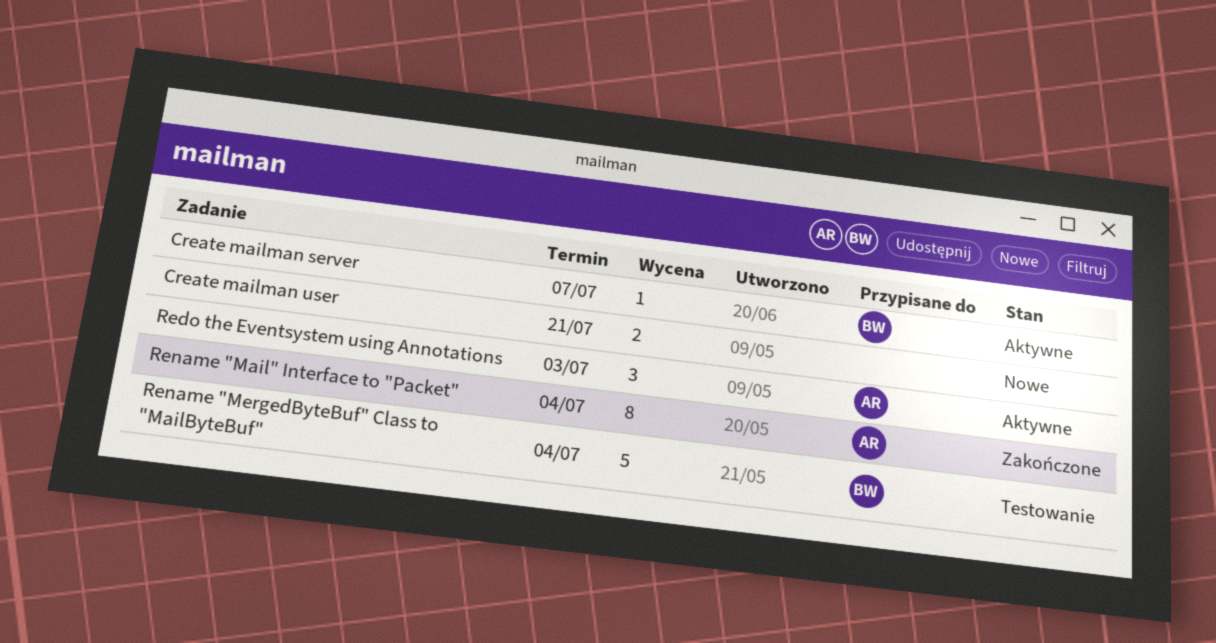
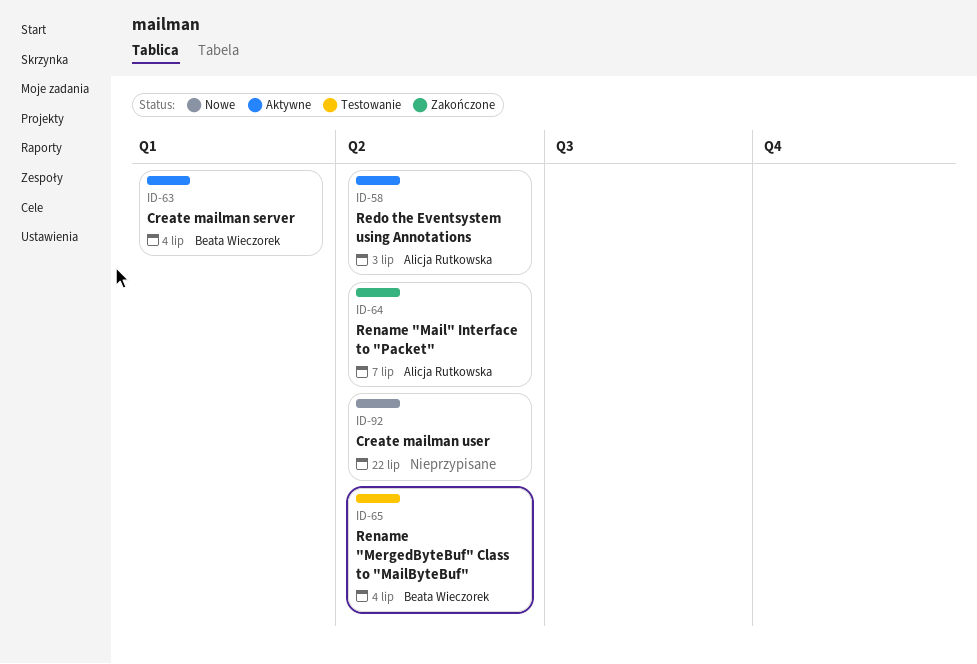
Create mailman server, due: Jul 7 -> Jul 4
Create mailman user, due: Jul 21 -> Jul 22
Rename "Mail" Interface to "Packet", due: Jul 4 -> Jul 7

